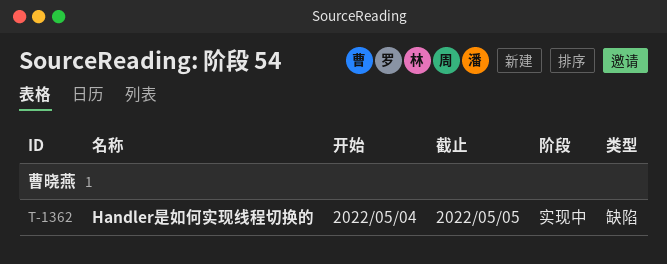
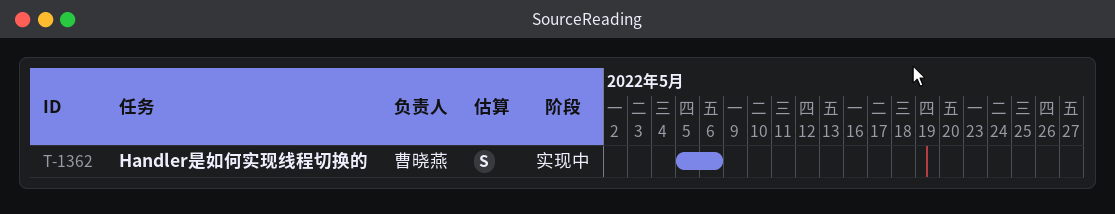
T-1362, start: May 4 -> May 5
T-1362, due: May 5 -> May 6

